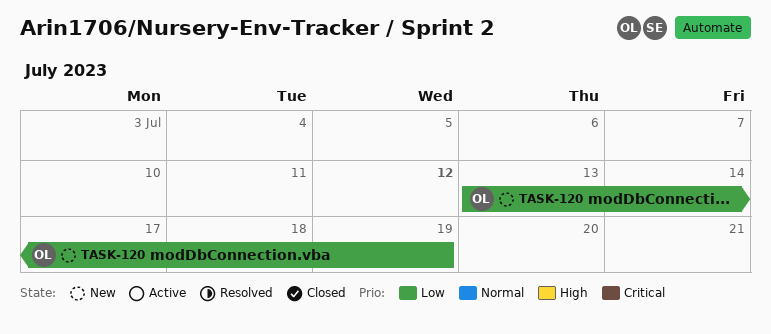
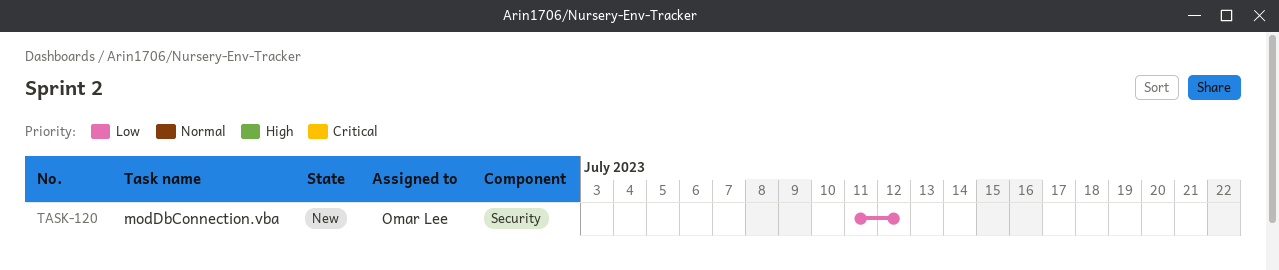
TASK-120, start: Jul 13 -> Jul 11
TASK-120, due: Jul 19 -> Jul 12

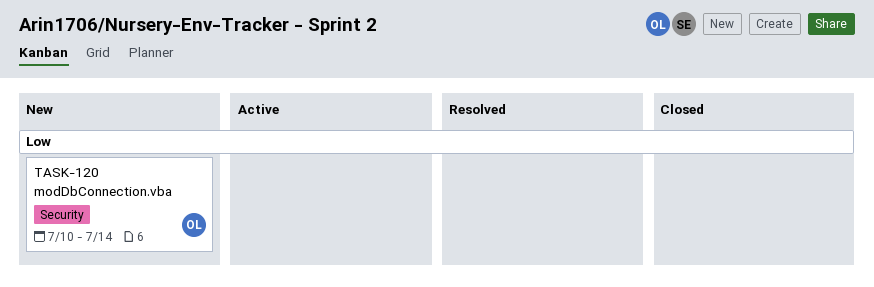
TASK-120, start: Jul 11 -> Jul 10
TASK-120, due: Jul 12 -> Jul 14

